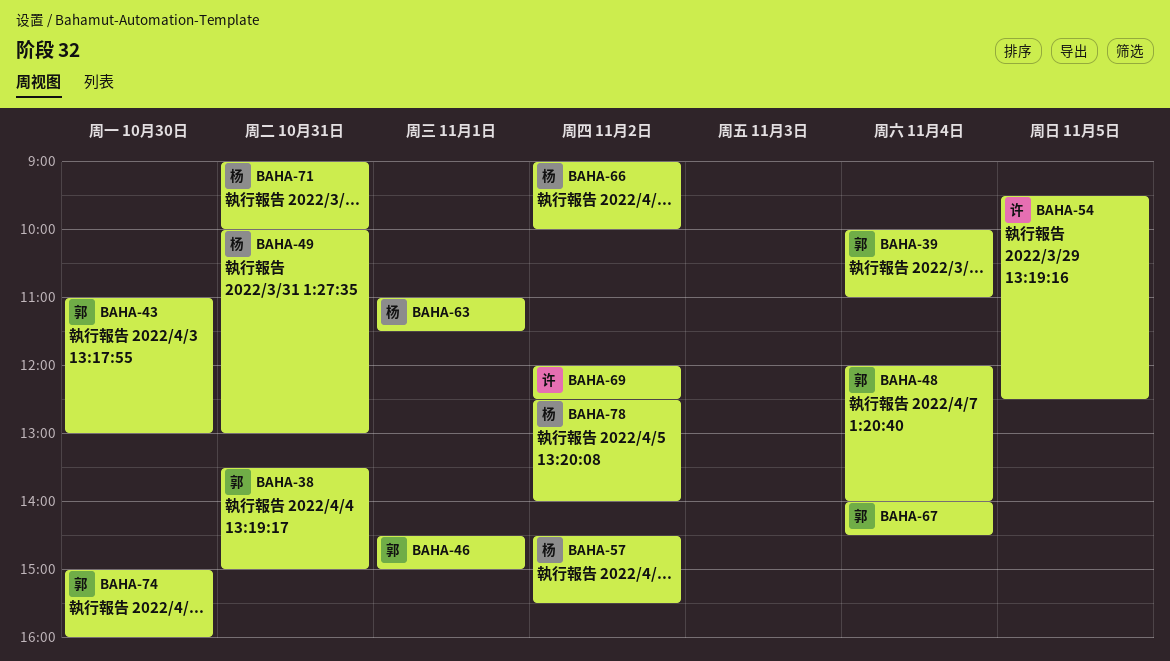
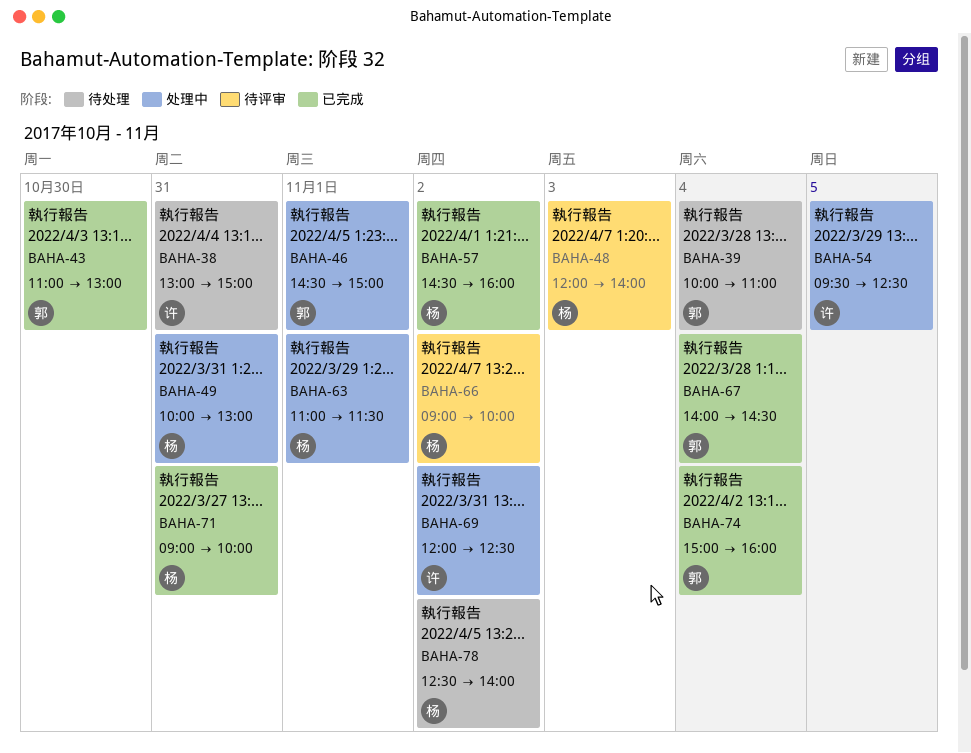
BAHA-38, owner: 郭 -> 许
BAHA-38, begins: 13:30 -> 13:00
BAHA-48, owner: 郭 -> 杨
BAHA-48, day: Nov 4 -> Nov 3
BAHA-57, ends: 15:30 -> 16:00
BAHA-74, day: Oct 30 -> Nov 4

